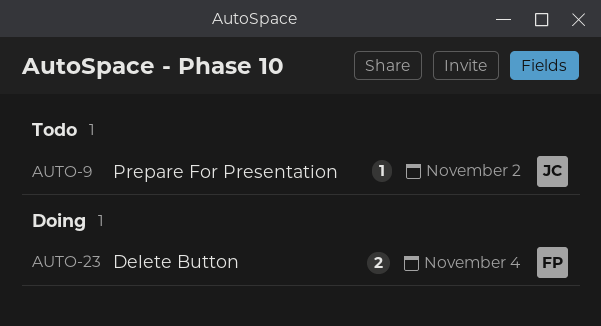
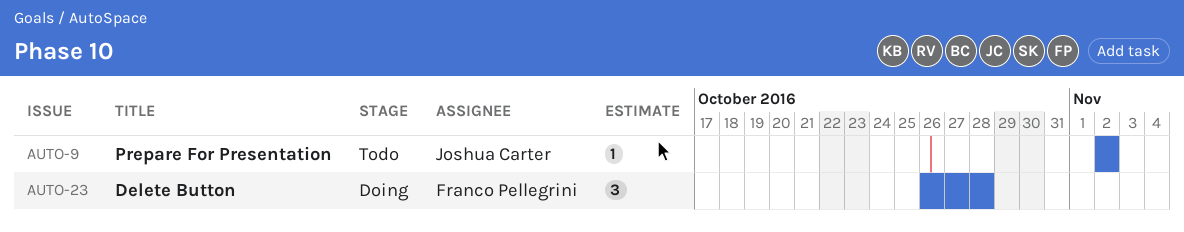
AUTO-23, estimate: 2 -> 3
AUTO-23, due: Nov 4 -> Oct 28

